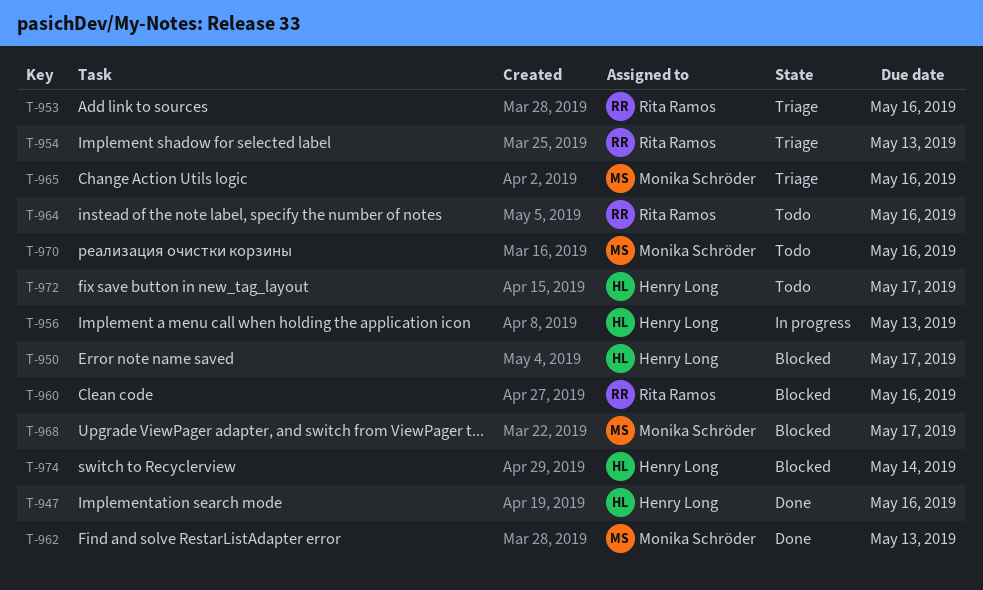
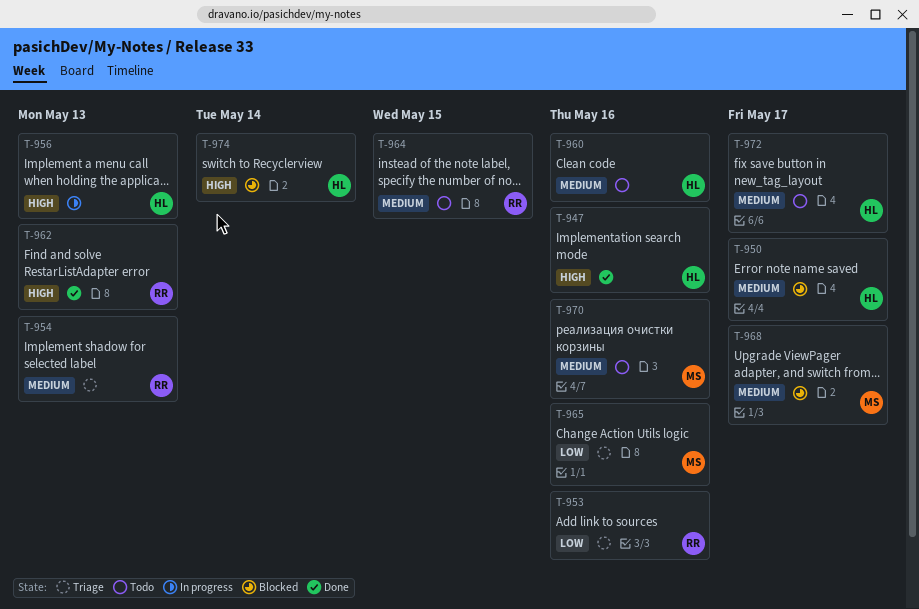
T-960, status: Blocked -> Todo
T-960, owner: Rita Ramos -> Henry Long
T-962, owner: Monika Schröder -> Rita Ramos
T-964, due: May 16 -> May 15

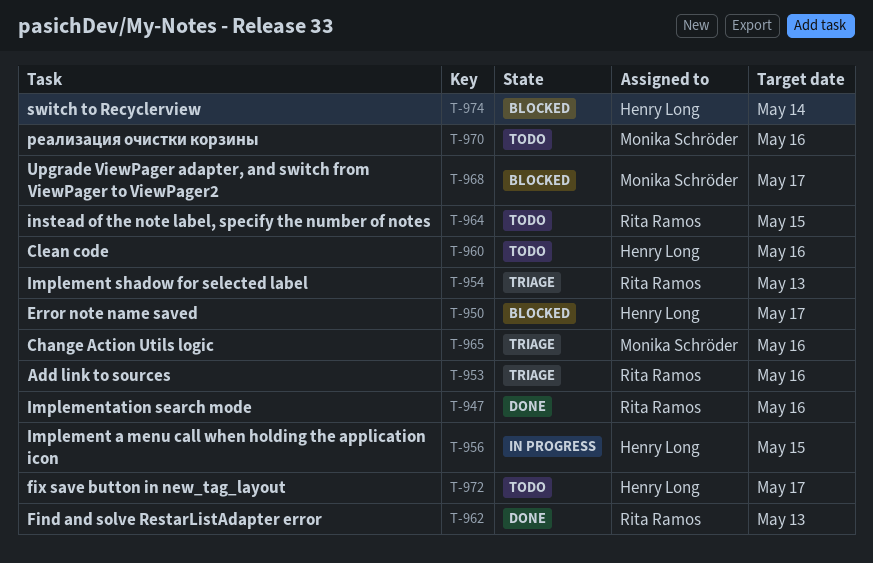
T-947, owner: Henry Long -> Rita Ramos
T-956, due: May 13 -> May 15

